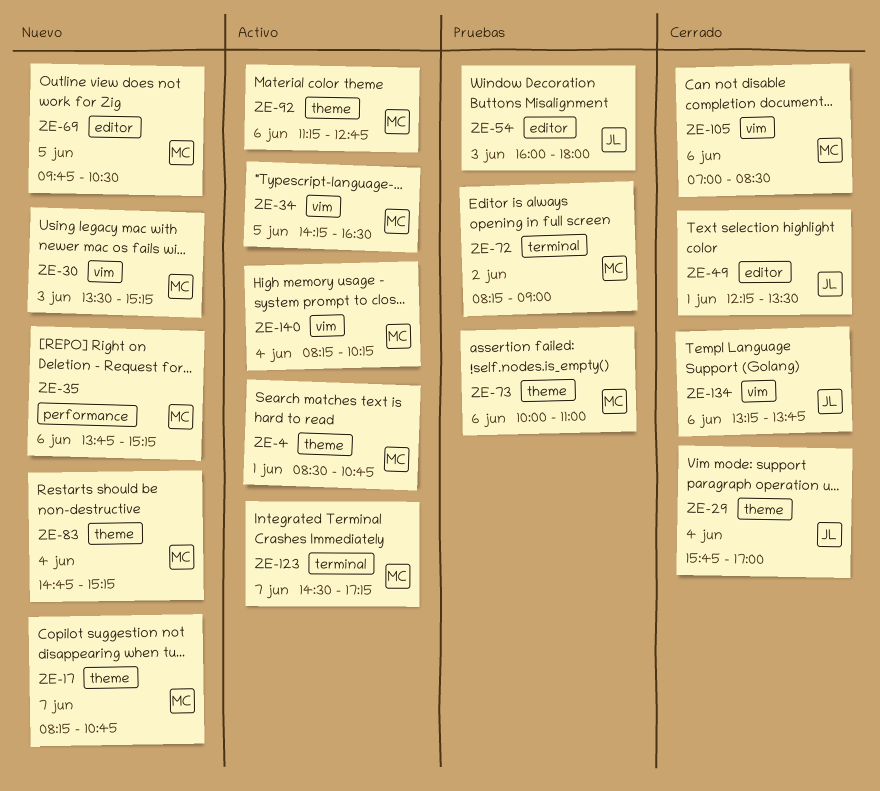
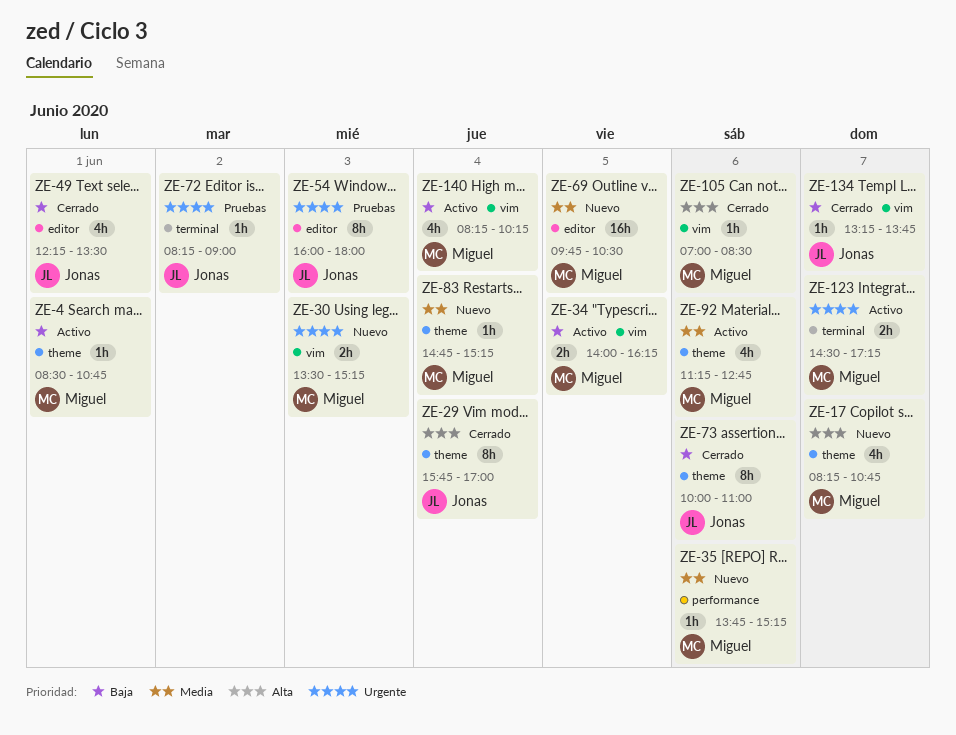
ZE-34, begins: 14:15 -> 14:00
ZE-34, ends: 16:30 -> 16:15
ZE-72, owner: Miguel -> Jonas
ZE-73, status: Pruebas -> Cerrado
ZE-73, owner: Miguel -> Jonas
ZE-134, day: Jun 6 -> Jun 7

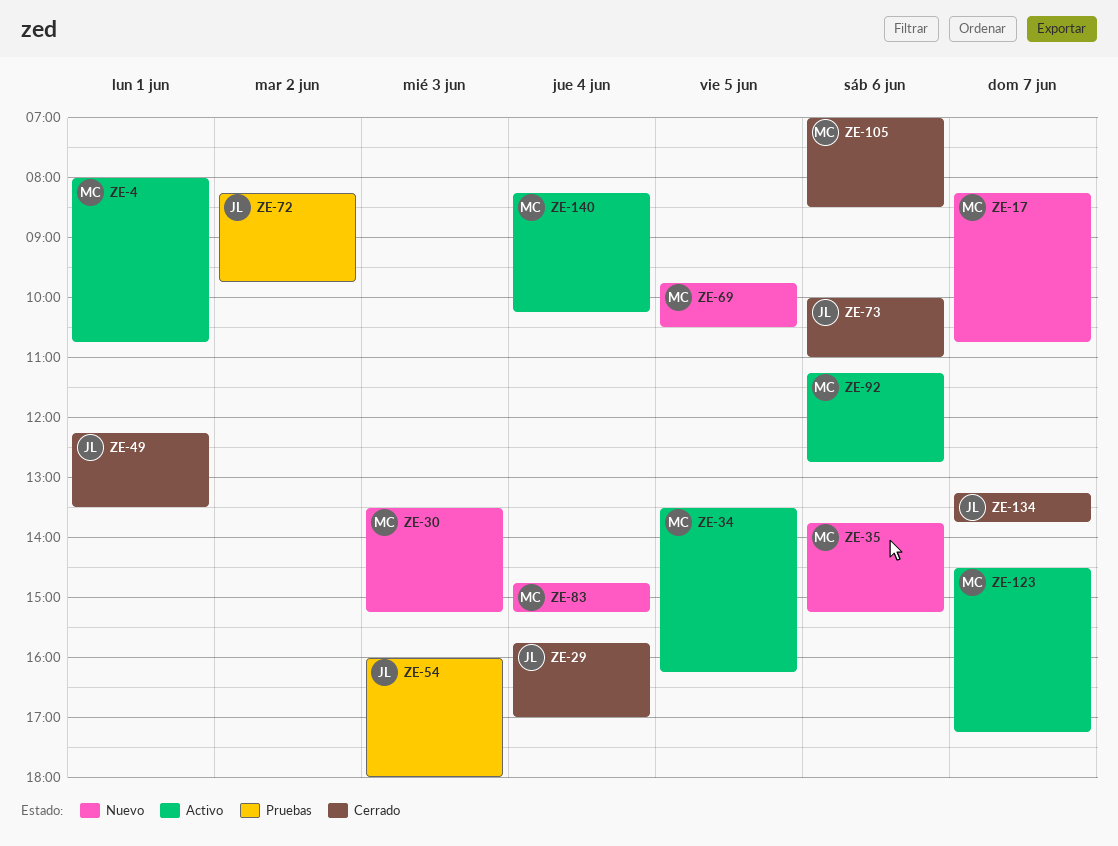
ZE-4, begins: 08:30 -> 08:00
ZE-34, begins: 14:00 -> 13:30
ZE-72, ends: 09:00 -> 09:45

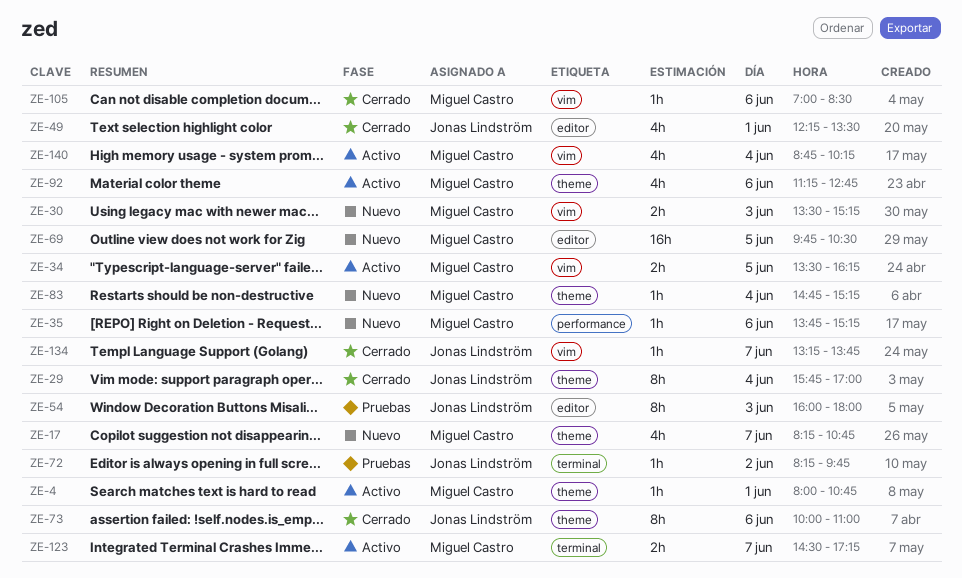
ZE-140, begins: 08:15 -> 08:45

